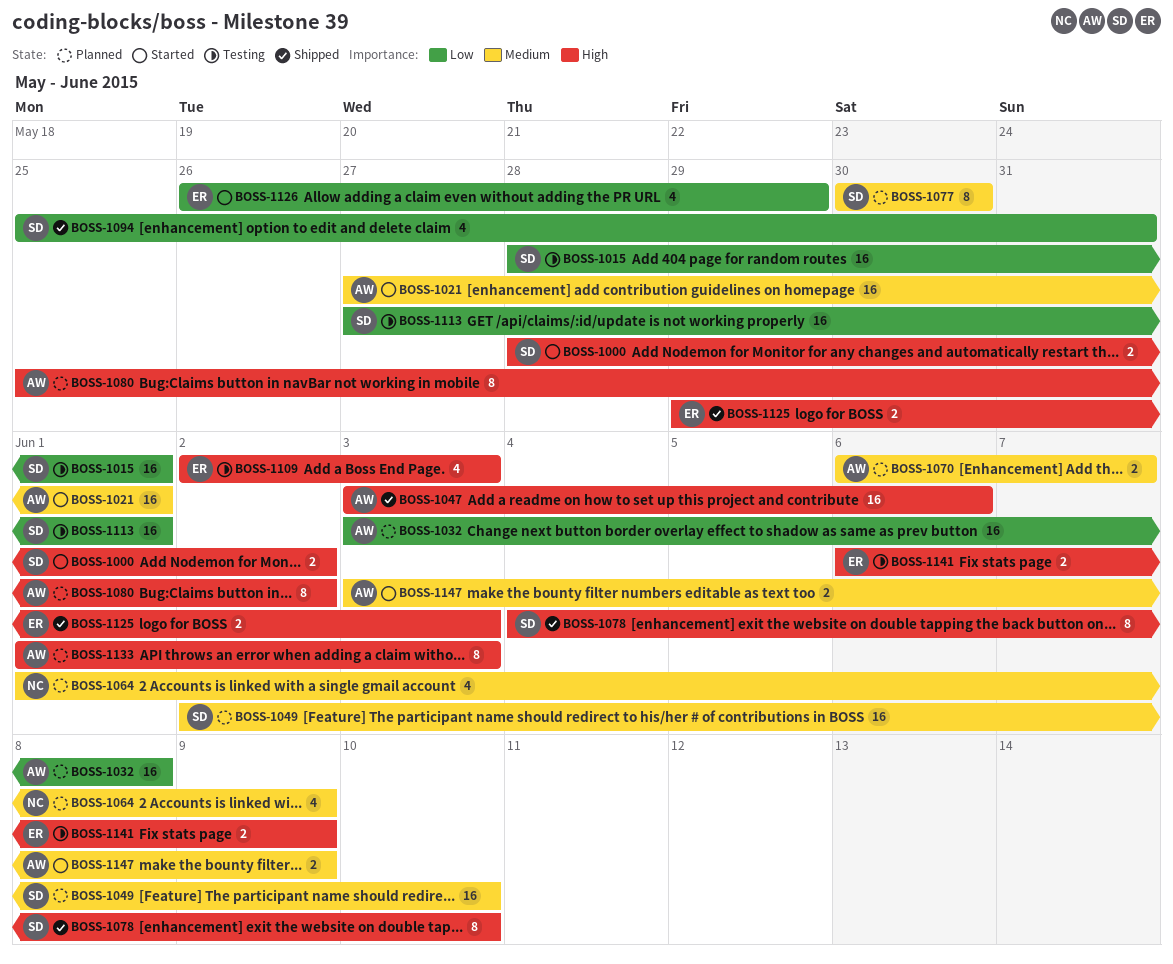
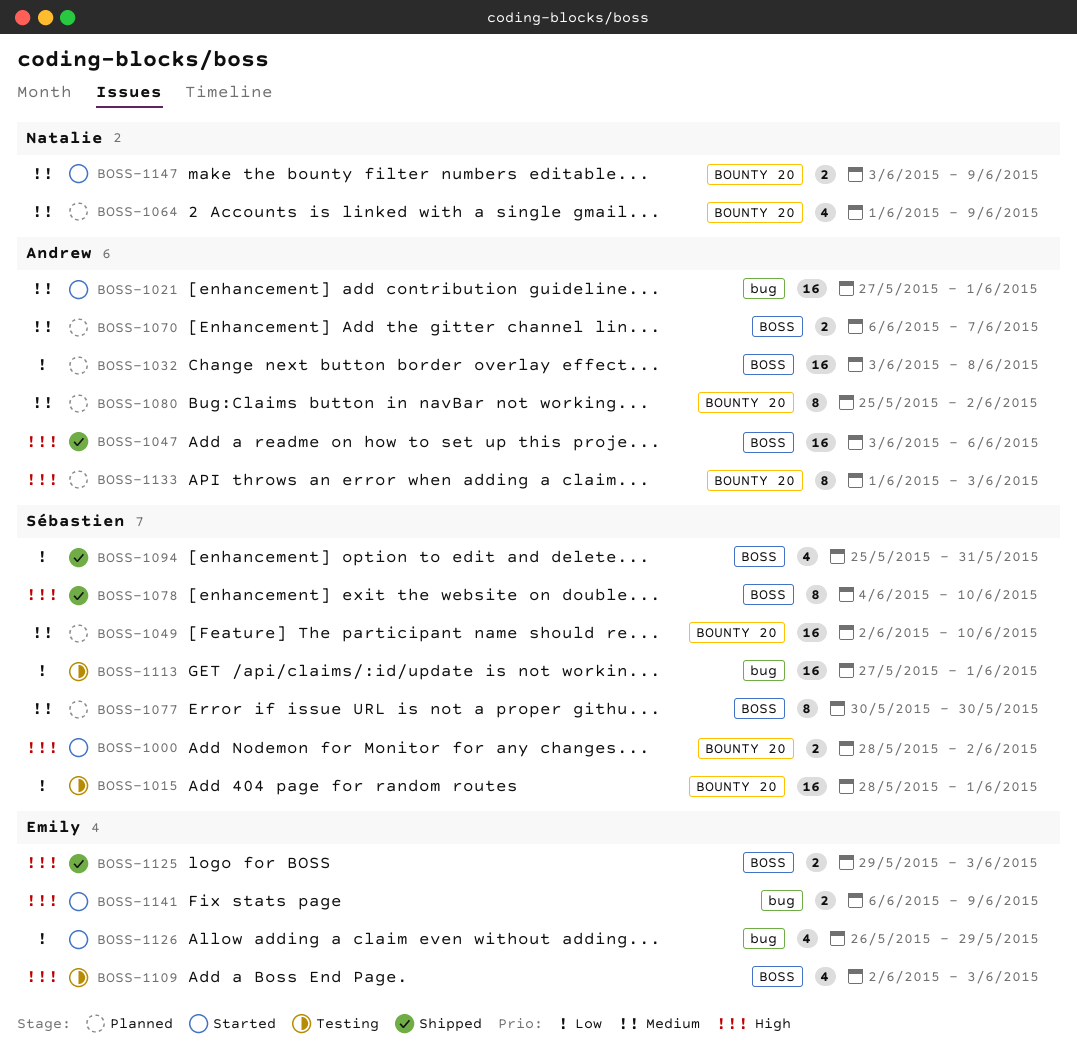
BOSS-1080, priority: High -> Medium
BOSS-1141, status: Testing -> Started
BOSS-1147, owner: Andrew -> Natalie

